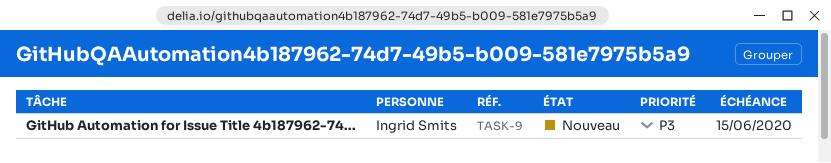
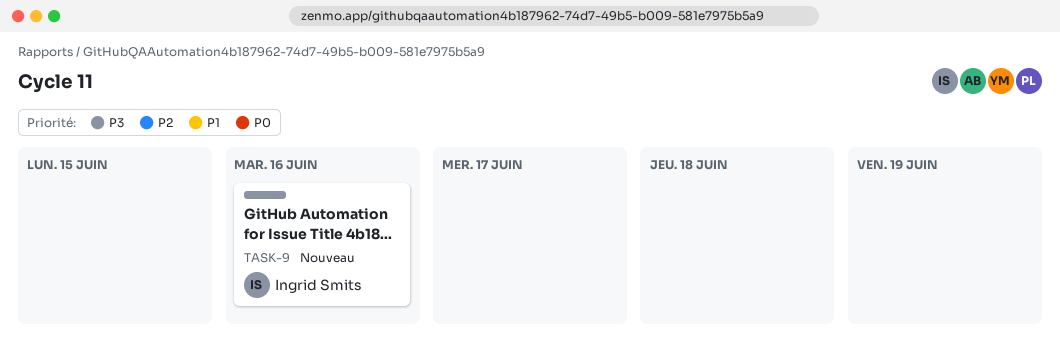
TASK-9, due: Jun 15 -> Jun 16

